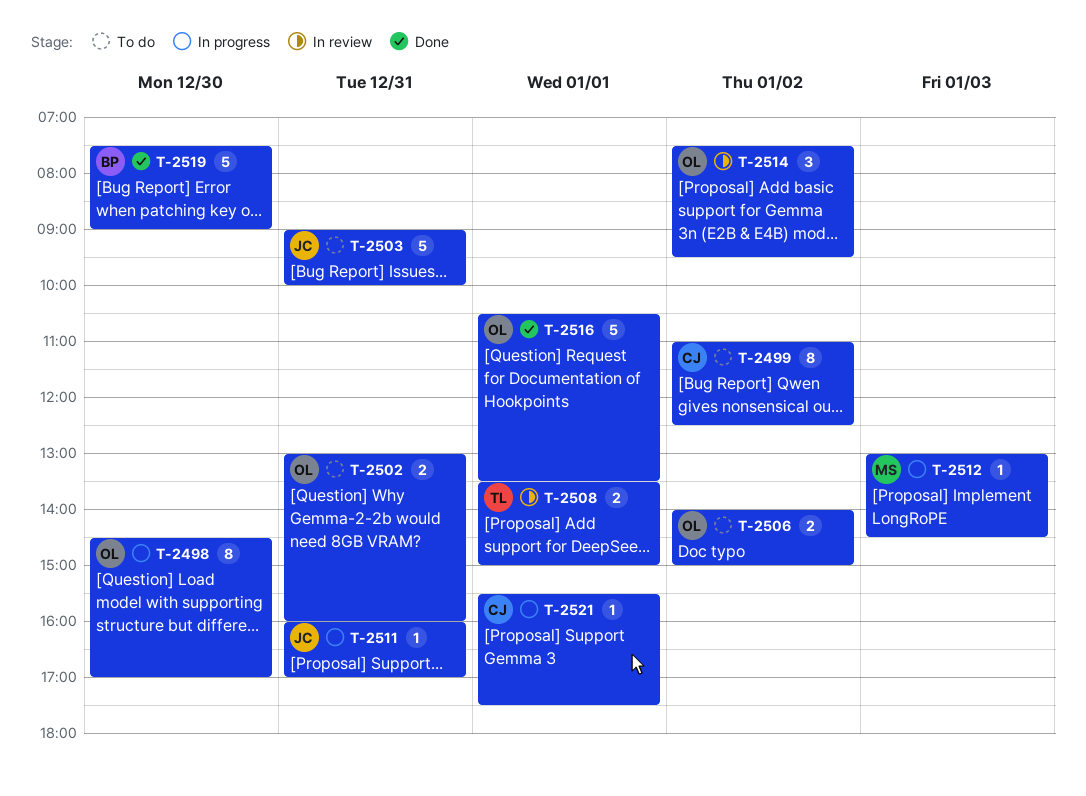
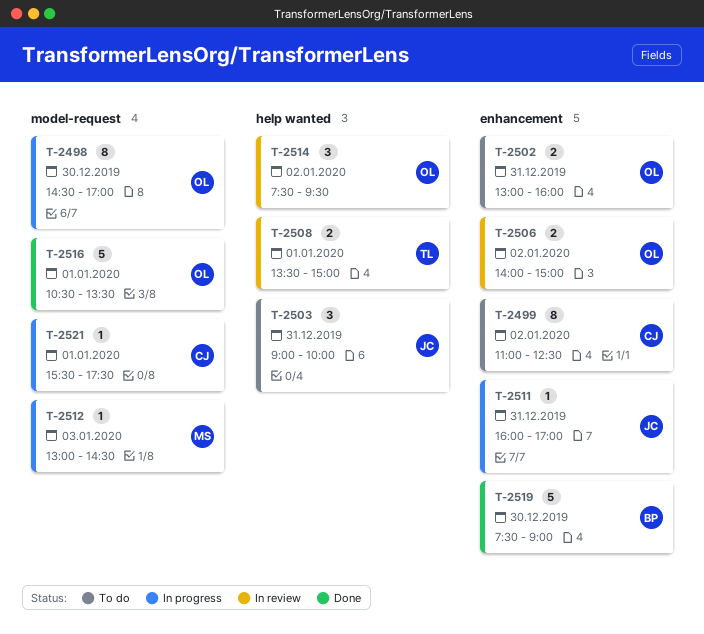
T-2503, estimate: 5 -> 3
T-2506, status: To do -> In review

